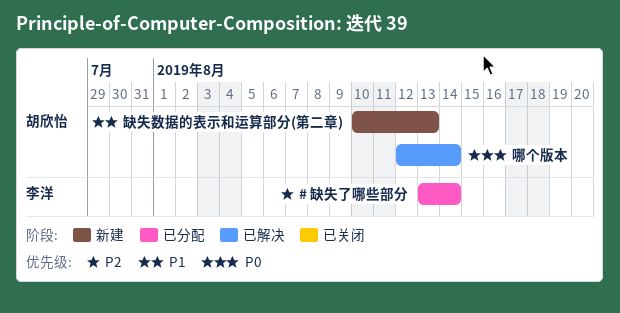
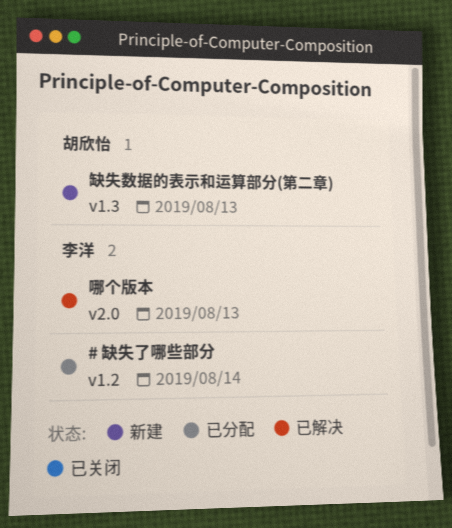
哪个版本, owner: 胡欣怡 -> 李洋
哪个版本, due: Aug 14 -> Aug 13

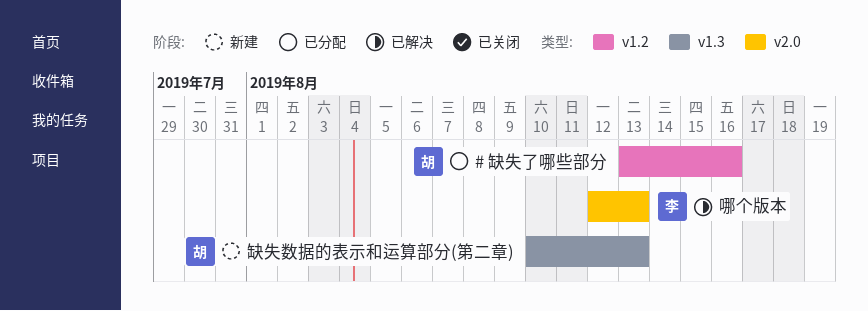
# 缺失了哪些部分, owner: 李洋 -> 胡欣怡
# 缺失了哪些部分, due: Aug 14 -> Aug 16

